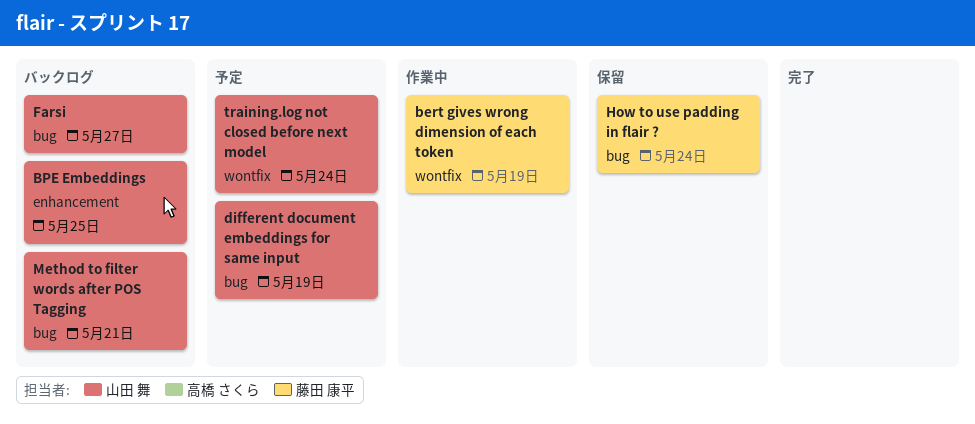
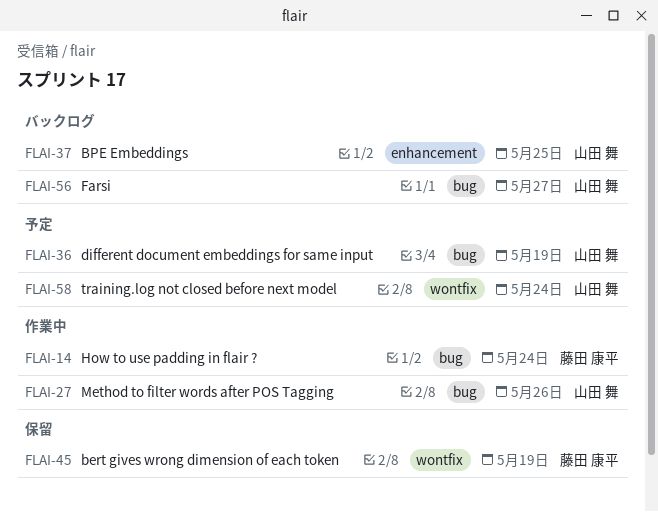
bert gives wrong dimension of each token, status: 作業中 -> 保留
How to use padding in flair ?, status: 保留 -> 作業中
Method to filter words after POS Tagging, status: バックログ -> 作業中
Method to filter words after POS Tagging, due: May 21 -> May 26

